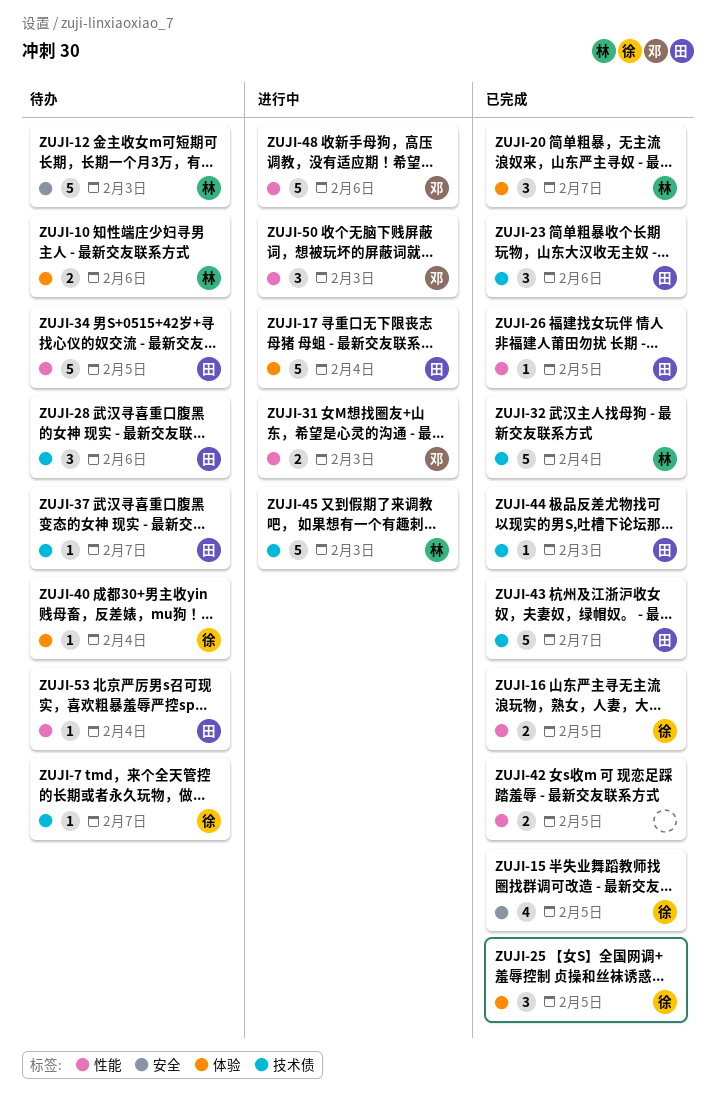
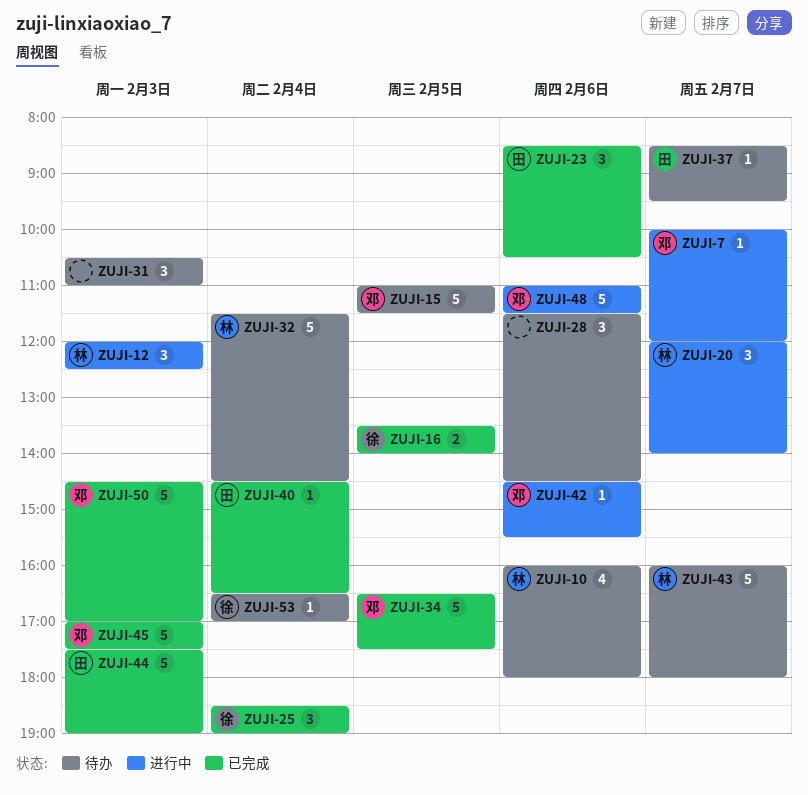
ZUJI-7, status: 待办 -> 进行中
ZUJI-7, owner: 徐 -> 邓
ZUJI-10, estimate: 2 -> 4
ZUJI-12, status: 待办 -> 进行中
ZUJI-12, estimate: 5 -> 3
ZUJI-15, status: 已完成 -> 待办
ZUJI-15, owner: 徐 -> 邓
ZUJI-15, estimate: 4 -> 5
ZUJI-17: present -> none
ZUJI-20, status: 已完成 -> 进行中
ZUJI-25, day: Feb 5 -> Feb 4
ZUJI-26: present -> none
ZUJI-28, owner: 田 -> none
ZUJI-31, status: 进行中 -> 待办
ZUJI-31, owner: 邓 -> none
ZUJI-31, estimate: 2 -> 3
ZUJI-32, status: 已完成 -> 待办
ZUJI-34, status: 待办 -> 已完成
ZUJI-34, owner: 田 -> 邓
ZUJI-40, status: 待办 -> 已完成
ZUJI-40, owner: 徐 -> 田
ZUJI-42, status: 已完成 -> 进行中
ZUJI-42, owner: none -> 邓
ZUJI-42, estimate: 2 -> 1
ZUJI-42, day: Feb 5 -> Feb 6
ZUJI-43, status: 已完成 -> 待办
ZUJI-43, owner: 田 -> 林
ZUJI-44, estimate: 1 -> 5
ZUJI-45, status: 进行中 -> 已完成
ZUJI-45, owner: 林 -> 邓
ZUJI-50, status: 进行中 -> 已完成
ZUJI-50, estimate: 3 -> 5
ZUJI-53, owner: 田 -> 徐

